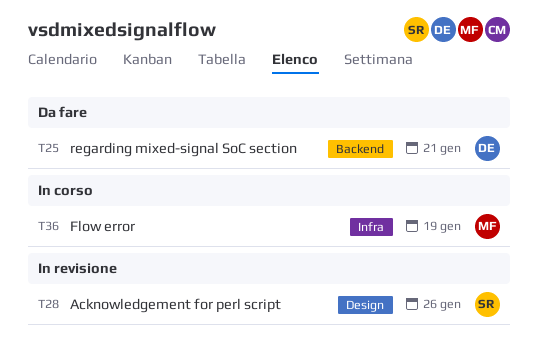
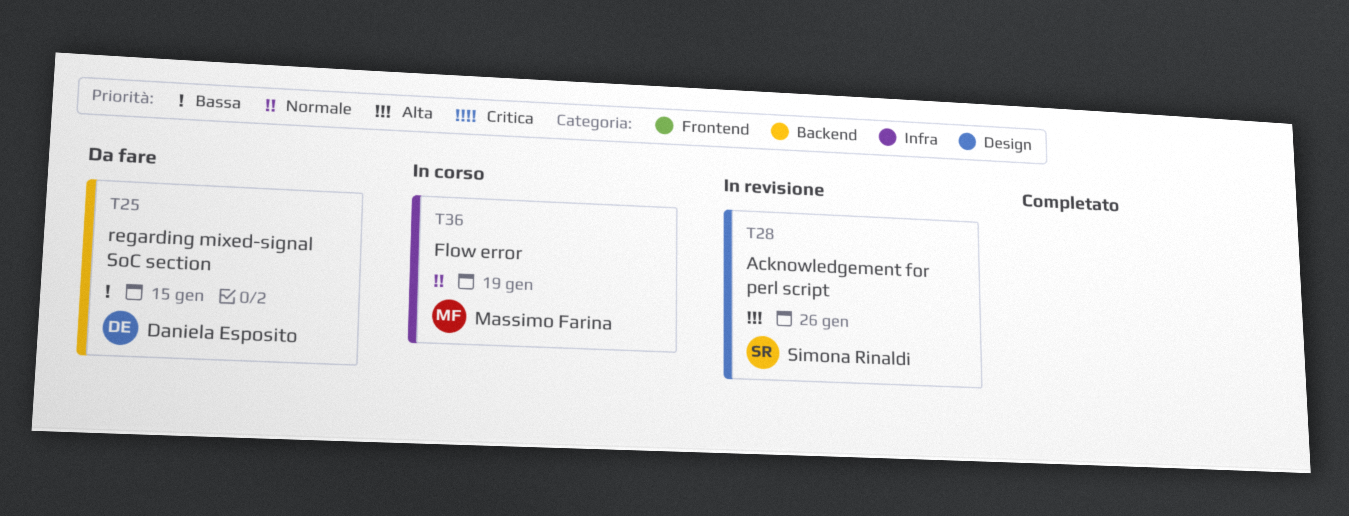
T25, due: Jan 21 -> Jan 15

